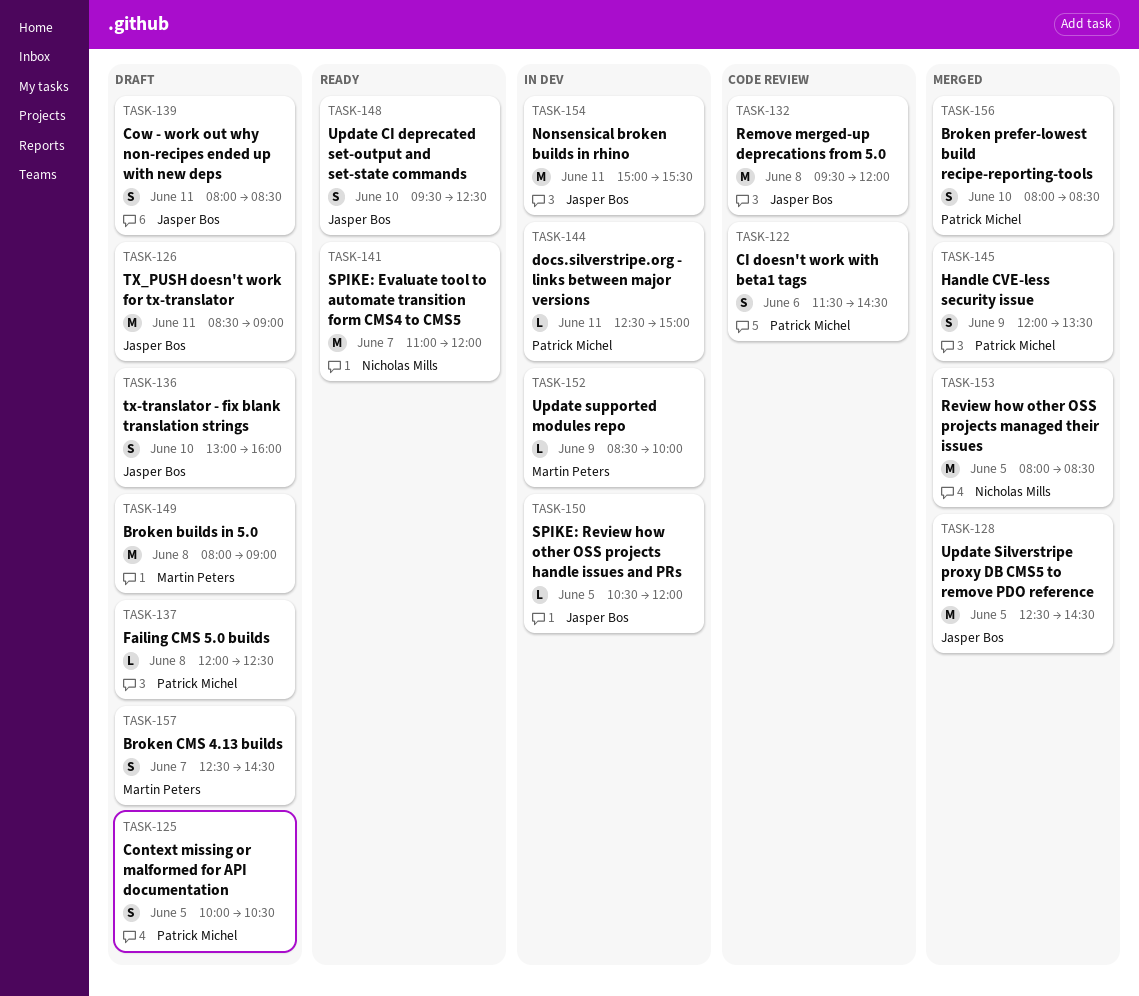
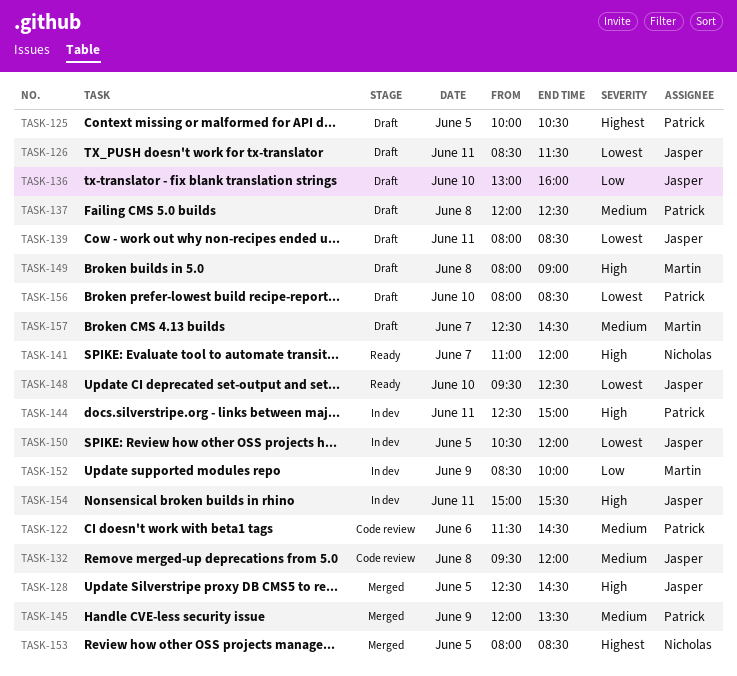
TASK-126, ends: 09:00 -> 11:30
TASK-156, status: Merged -> Draft

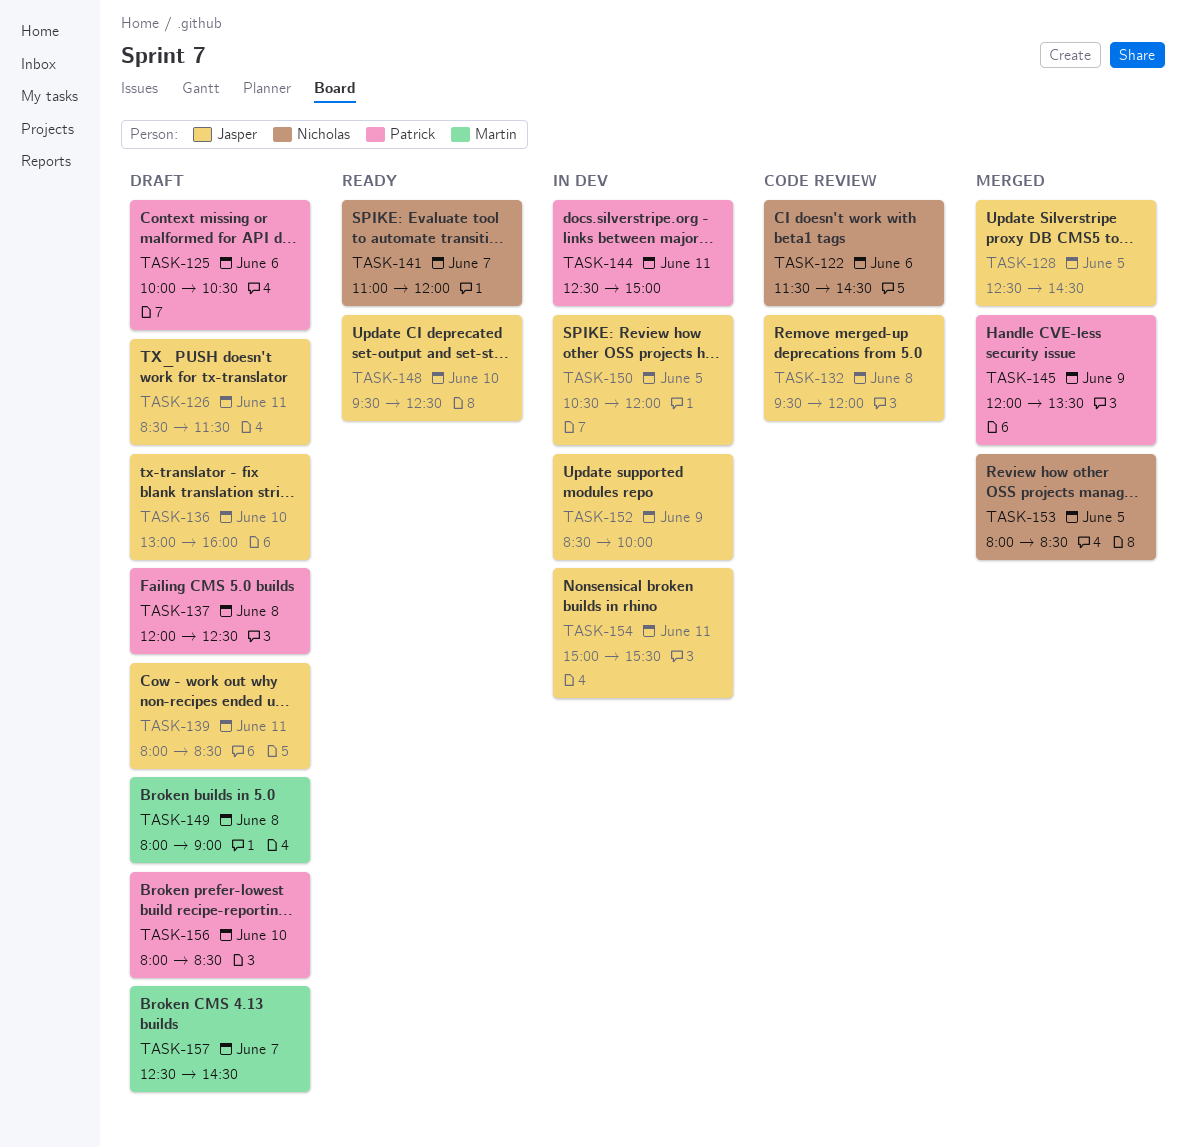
TASK-122, owner: Patrick -> Nicholas
TASK-125, day: Jun 5 -> Jun 6
TASK-152, owner: Martin -> Jasper

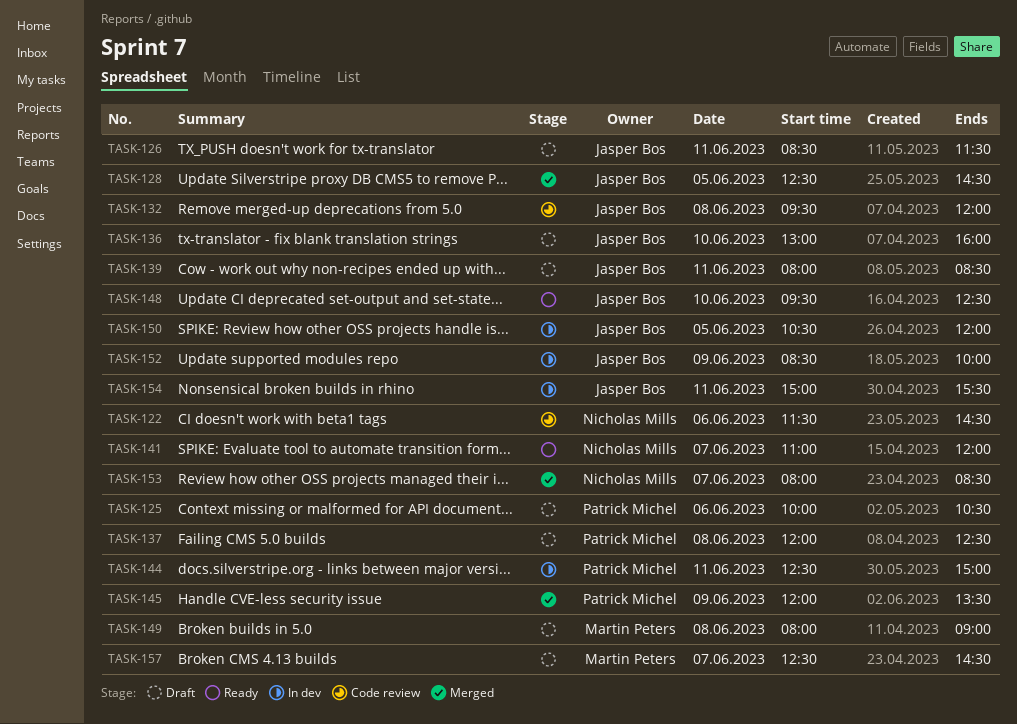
TASK-153, day: Jun 5 -> Jun 7
TASK-156: present -> none

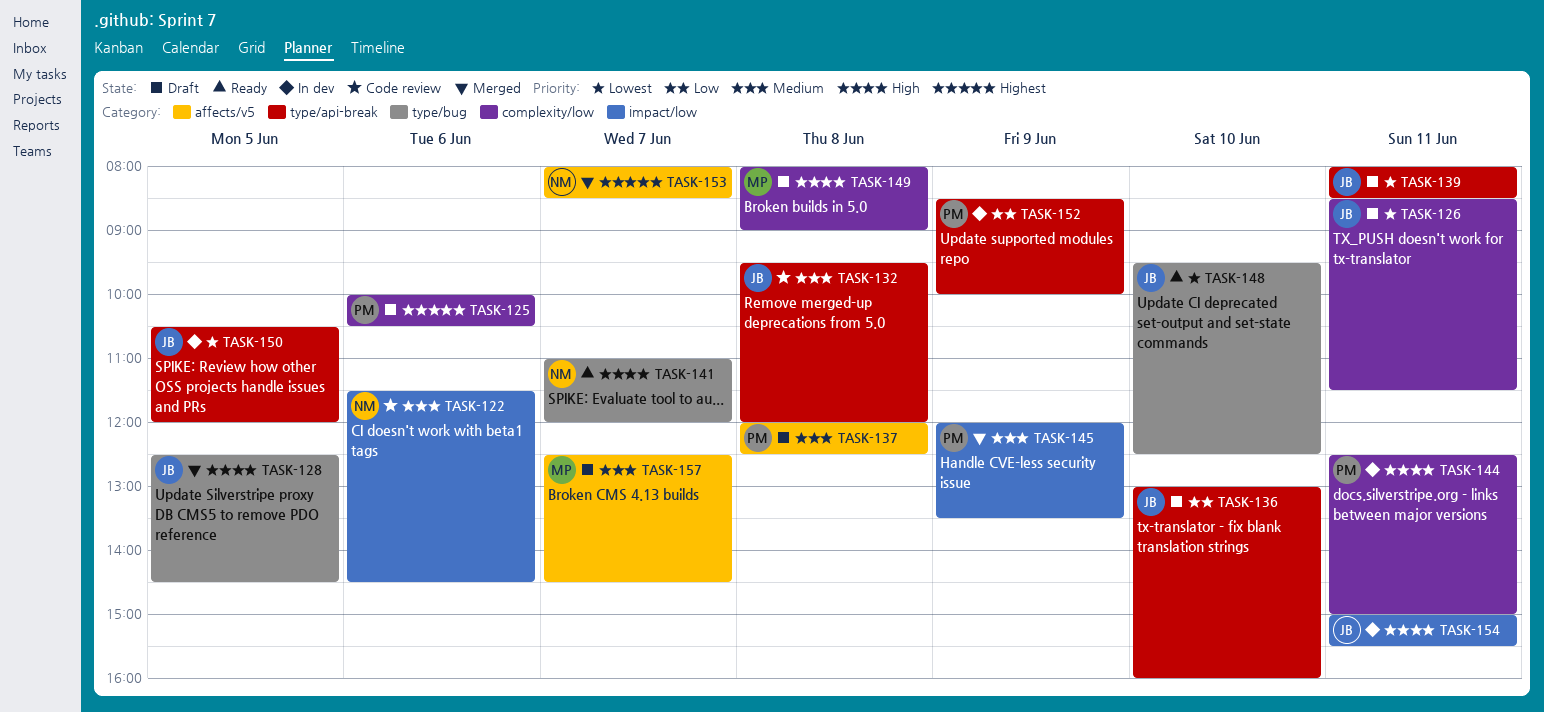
TASK-152, owner: Jasper Bos -> Patrick Michel

